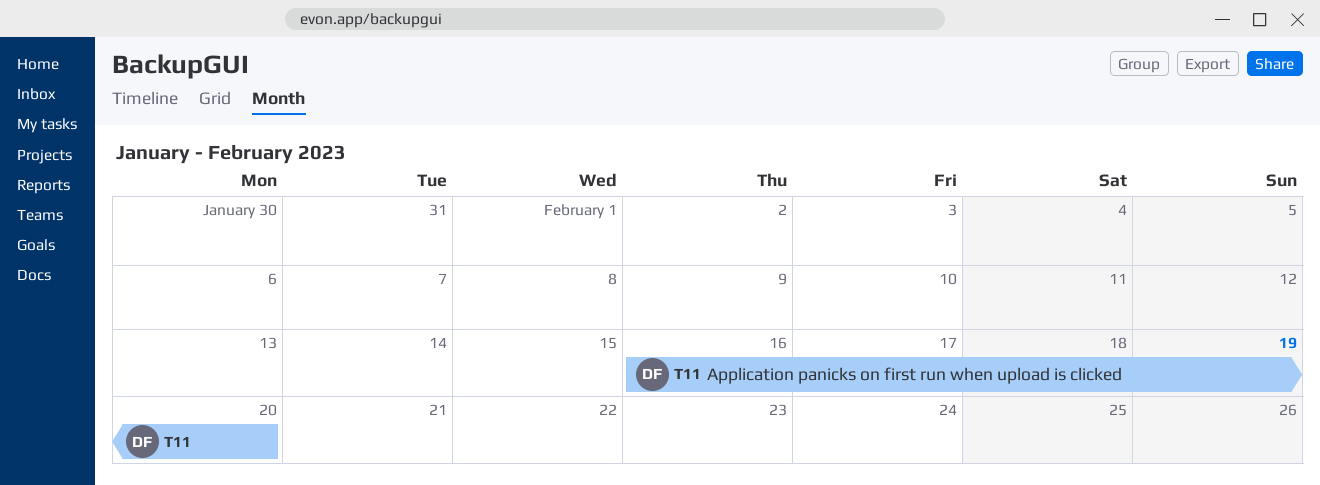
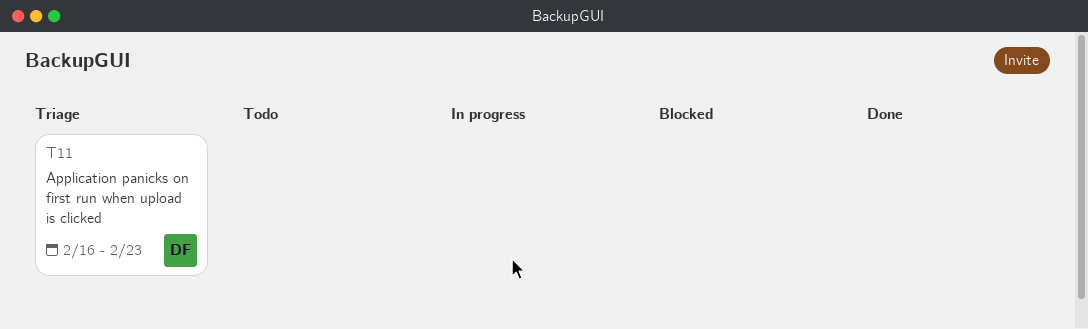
T11, due: Feb 20 -> Feb 23

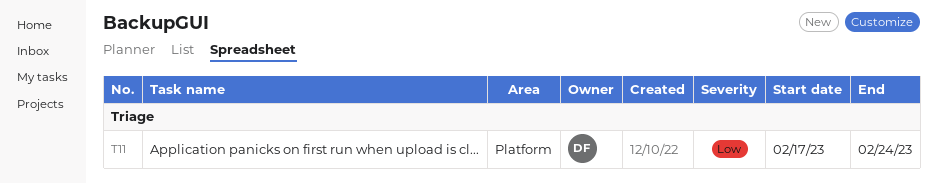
T11, start: Feb 16 -> Feb 17
T11, due: Feb 23 -> Feb 24

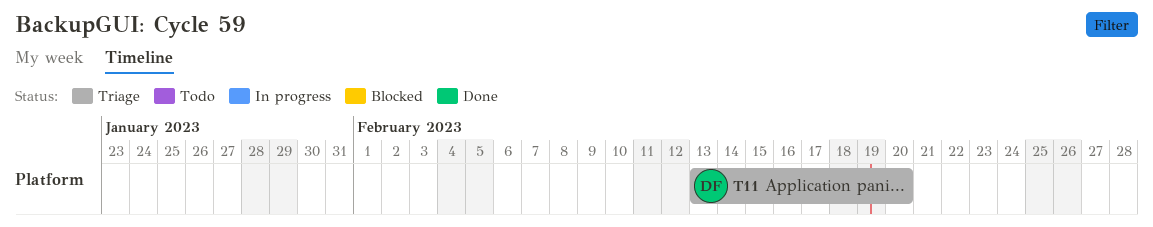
T11, start: Feb 17 -> Feb 13
T11, due: Feb 24 -> Feb 20

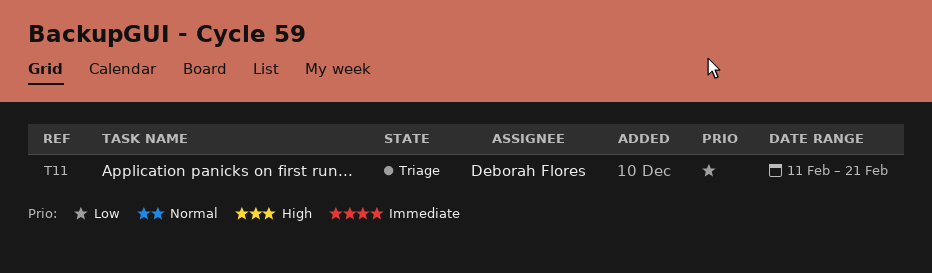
T11, start: Feb 13 -> Feb 11
T11, due: Feb 20 -> Feb 21

